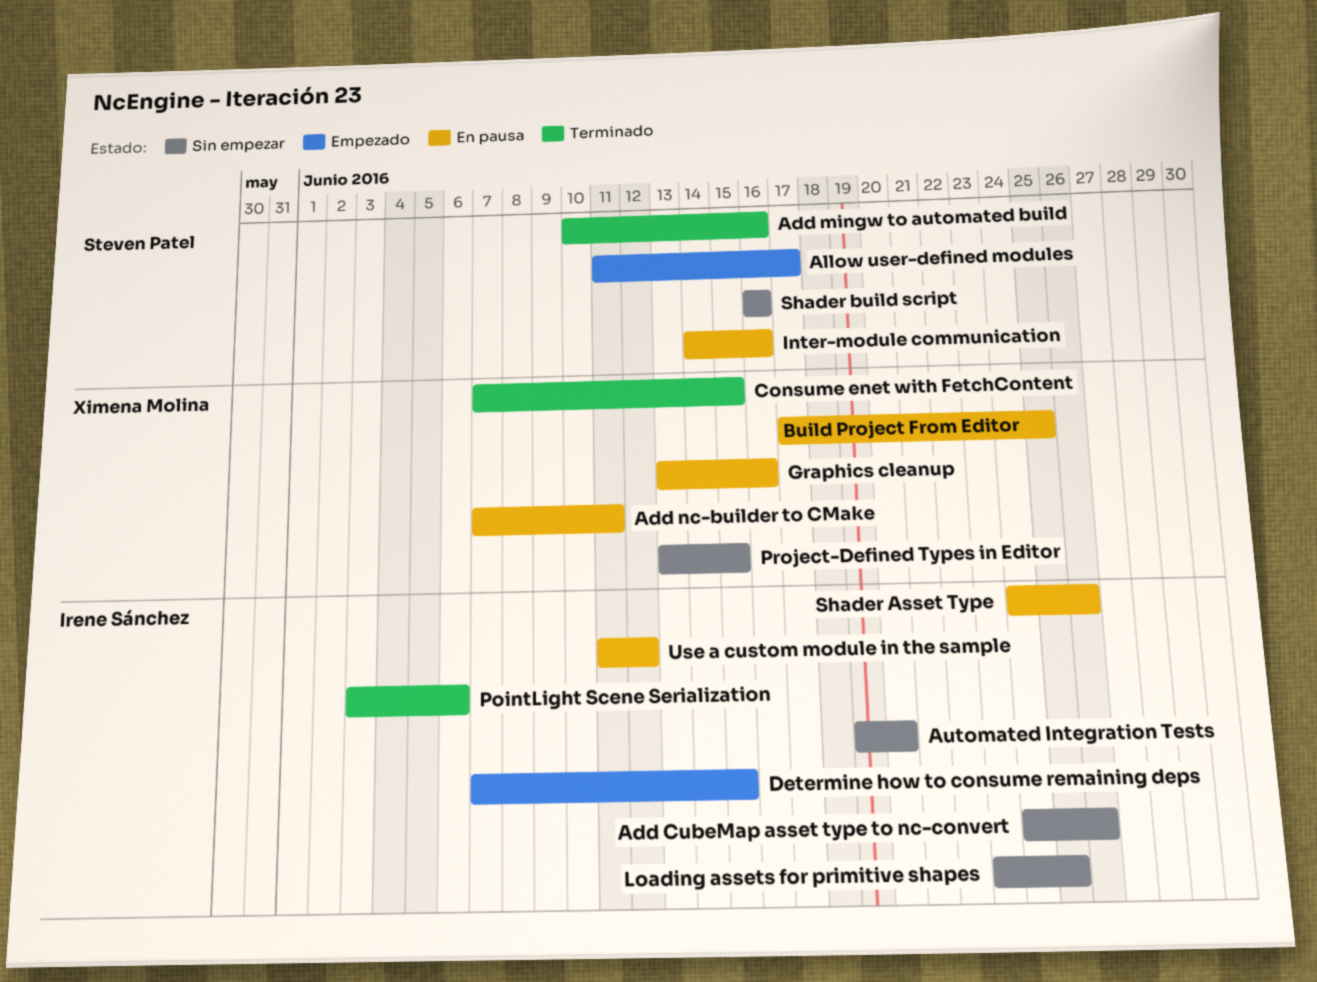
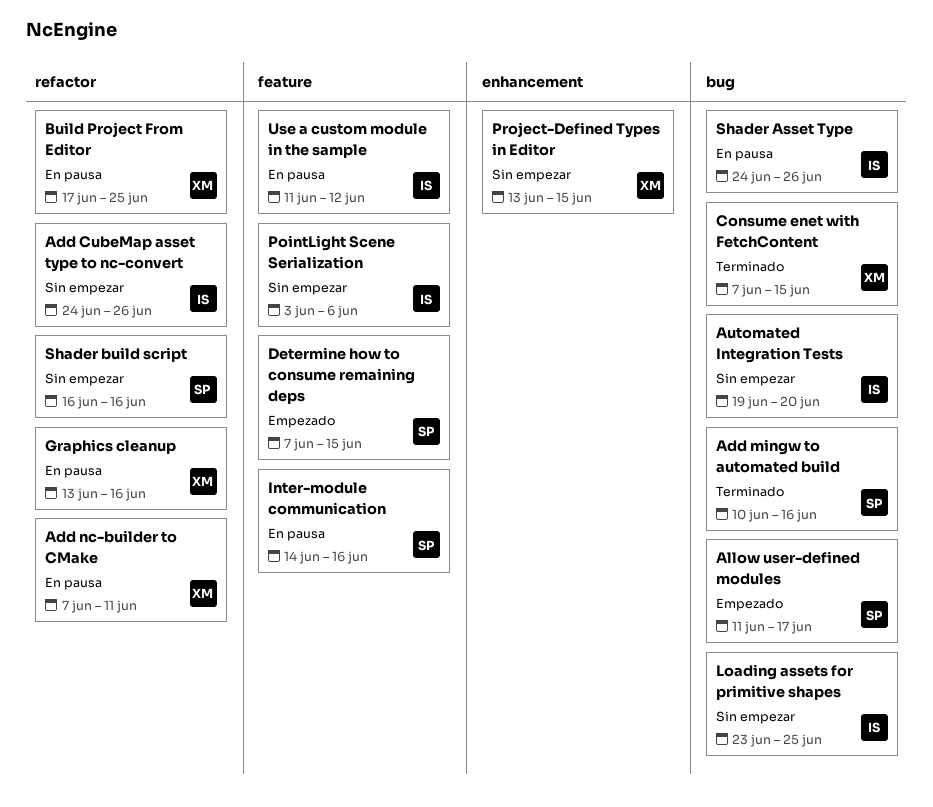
Determine how to consume remaining deps, owner: Irene Sánchez -> Steven Patel
PointLight Scene Serialization, status: Terminado -> Sin empezar

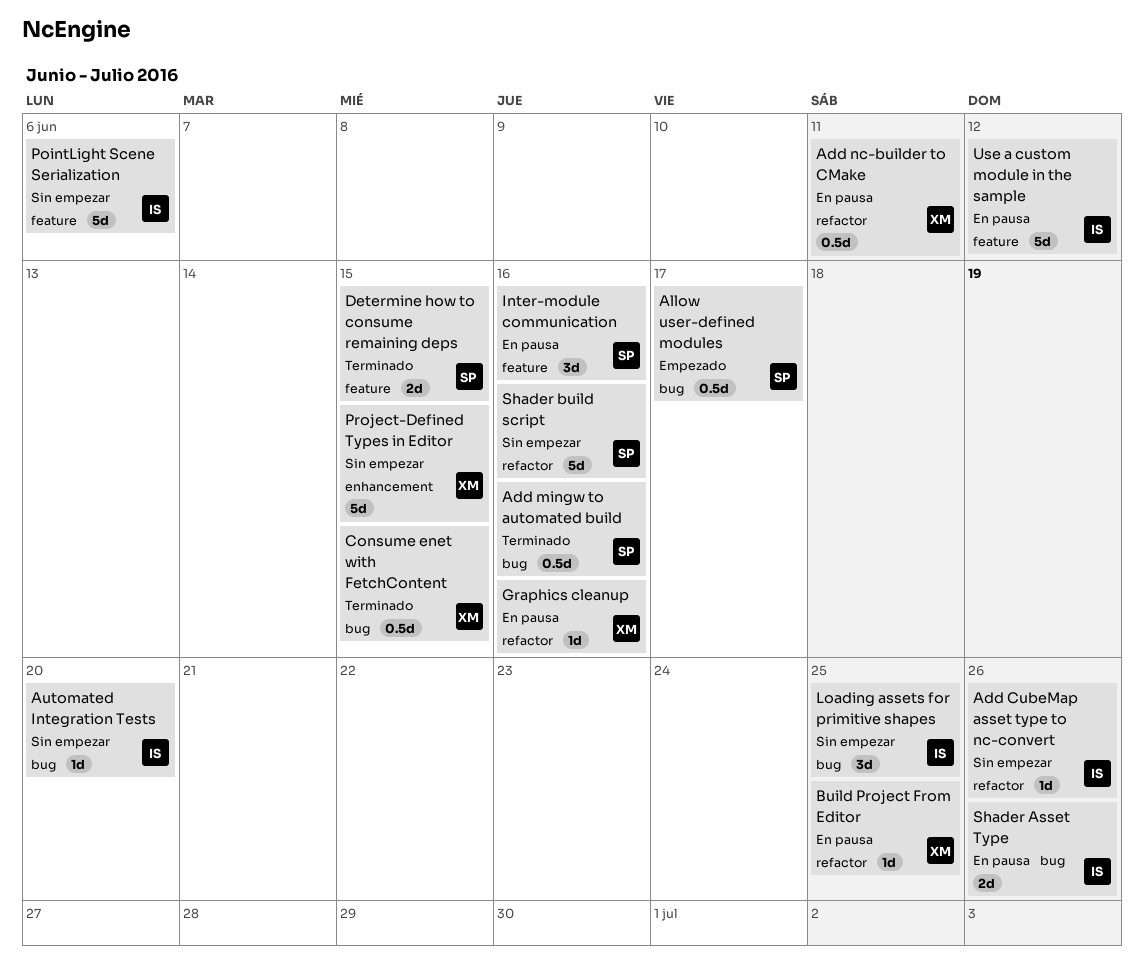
Determine how to consume remaining deps, status: Empezado -> Terminado

